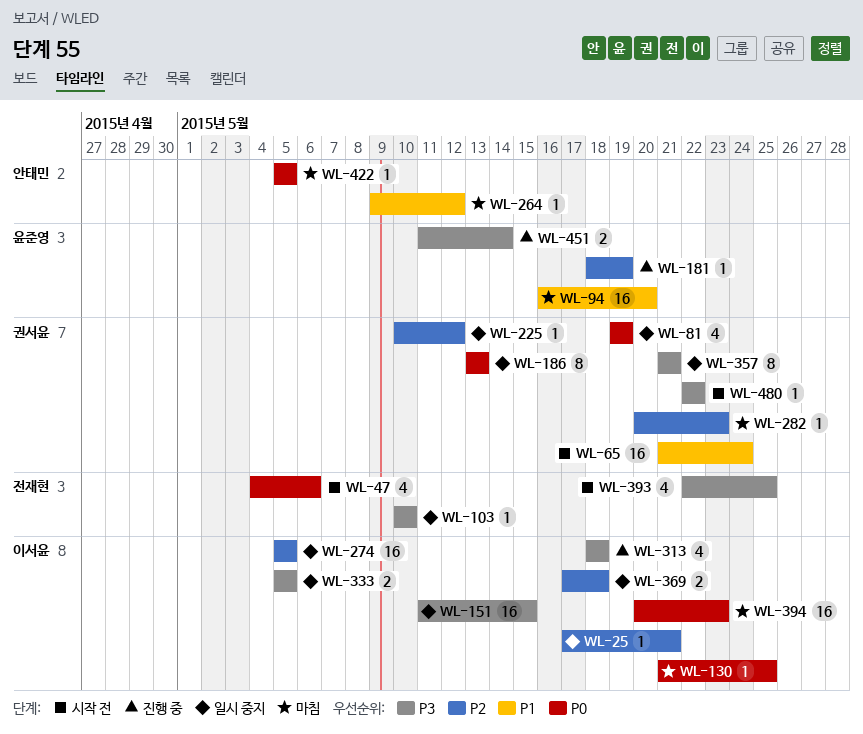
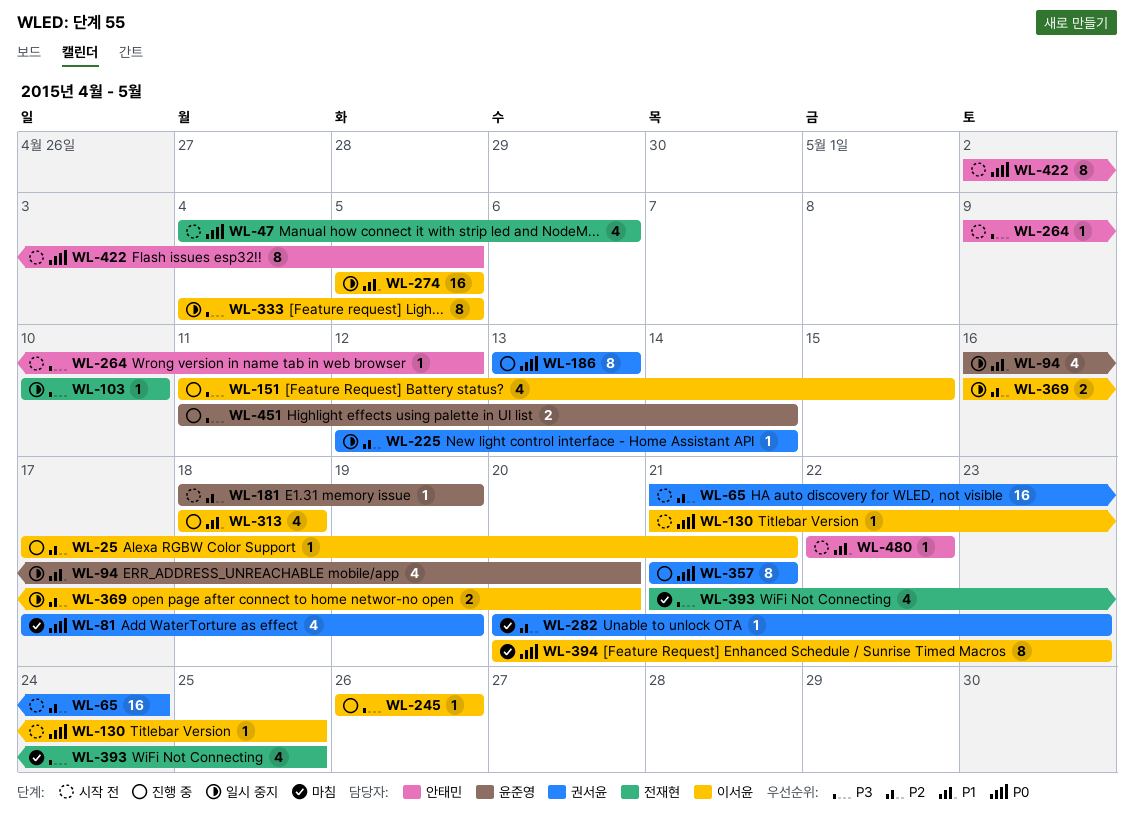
WL-25, status: 일시 중지 -> 진행 중
WL-65, priority: P1 -> P2
WL-81, status: 일시 중지 -> 마침
WL-81, start: May 19 -> May 17
WL-94, status: 마침 -> 일시 중지
WL-94, estimate: 16 -> 4
WL-130, status: 마침 -> 시작 전
WL-151, status: 일시 중지 -> 진행 중
WL-151, estimate: 16 -> 4
WL-181, status: 진행 중 -> 시작 전
WL-186, status: 일시 중지 -> 진행 중
WL-225, start: May 10 -> May 12
WL-225, due: May 12 -> May 14
WL-245: none -> present
WL-264, status: 마침 -> 시작 전
WL-264, priority: P1 -> P3
WL-274, priority: P2 -> P1
WL-313, priority: P3 -> P1
WL-333, estimate: 2 -> 8
WL-333, start: May 5 -> May 4
WL-357, status: 일시 중지 -> 진행 중
WL-357, priority: P3 -> P0
WL-369, start: May 17 -> May 16
WL-369, due: May 18 -> May 20
WL-393, status: 시작 전 -> 마침
WL-393, start: May 22 -> May 21
WL-394, estimate: 16 -> 8
WL-422, status: 마침 -> 시작 전
WL-422, estimate: 1 -> 8
WL-422, start: May 5 -> May 2
WL-480, owner: 권서윤 -> 안태민
WL-480, priority: P3 -> P1

